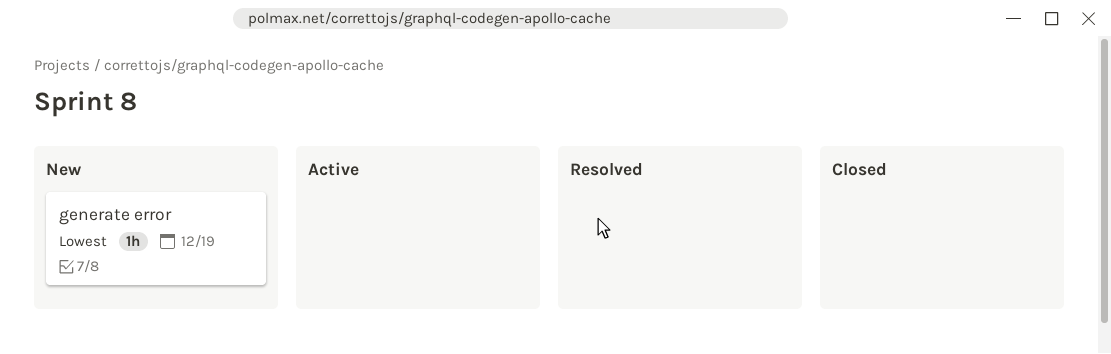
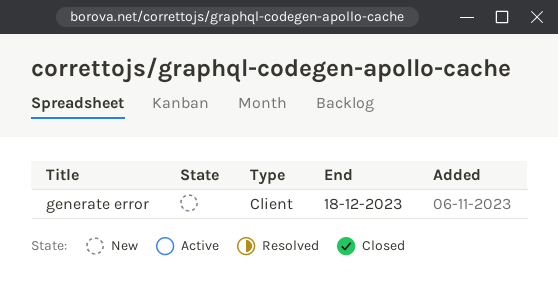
generate error, due: Dec 19 -> Dec 18

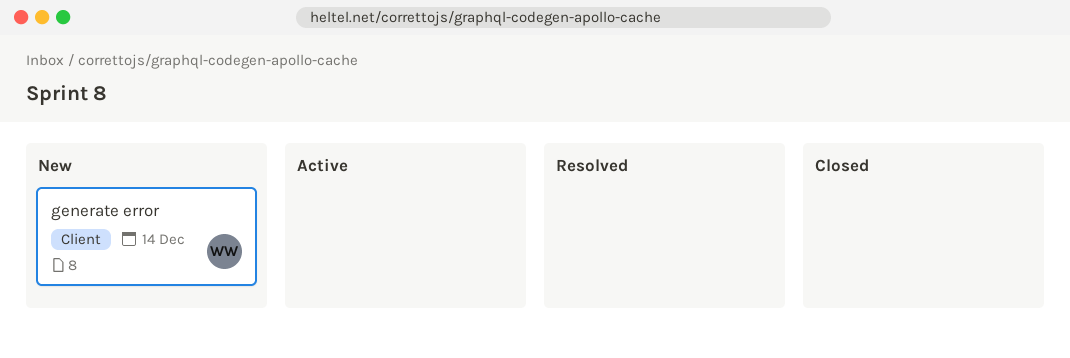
generate error, due: Dec 18 -> Dec 14

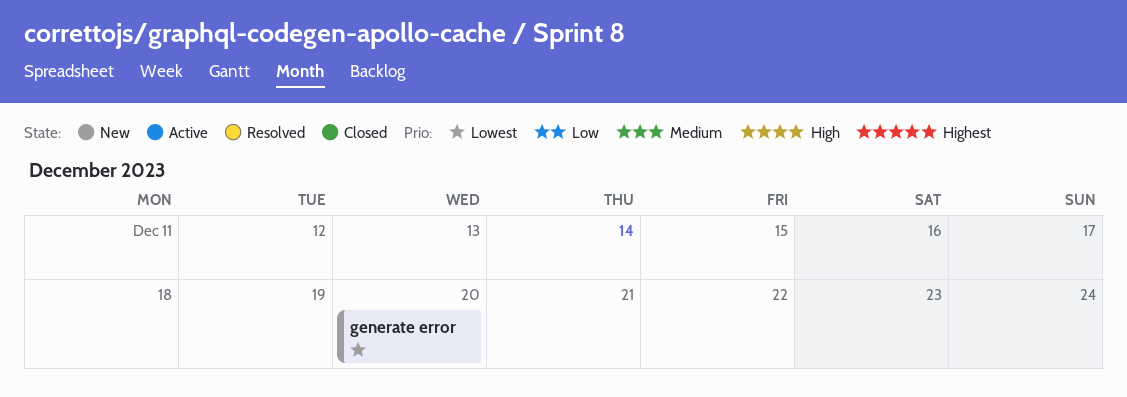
generate error, due: Dec 14 -> Dec 20

